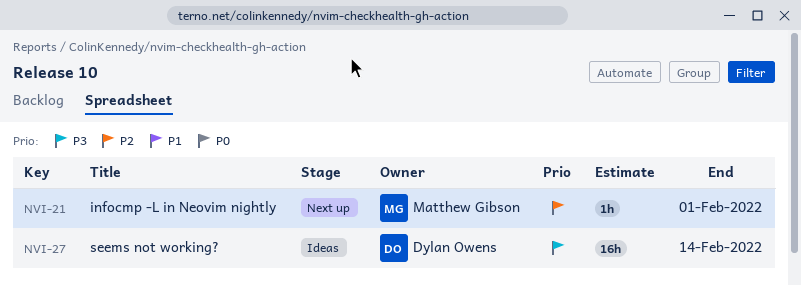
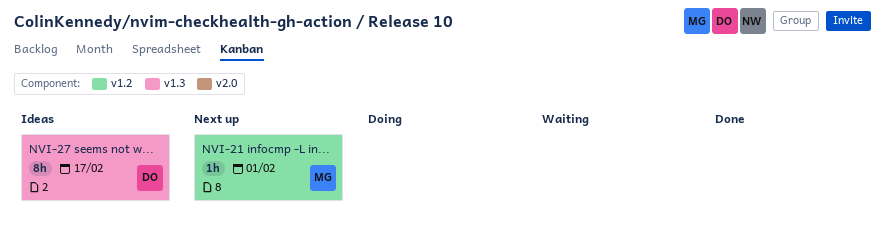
NVI-27, estimate: 16h -> 8h
NVI-27, due: Feb 14 -> Feb 17

